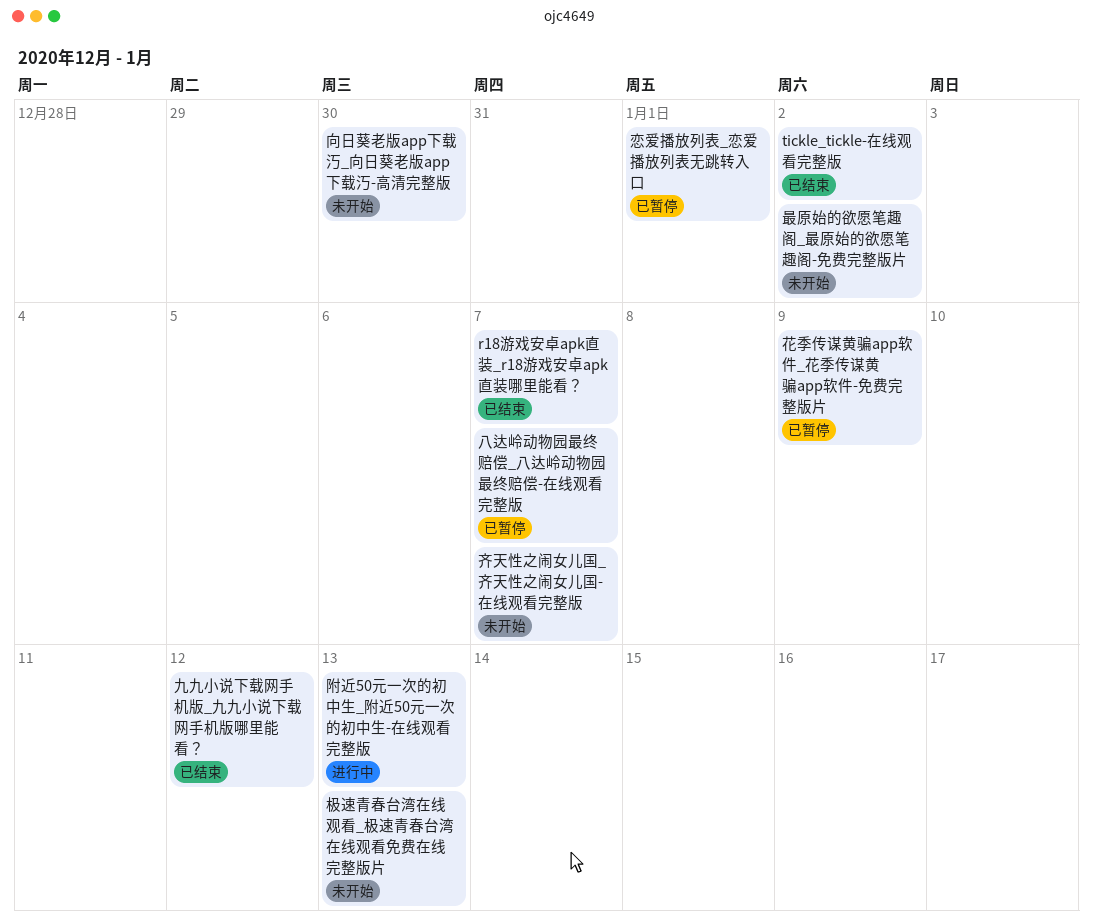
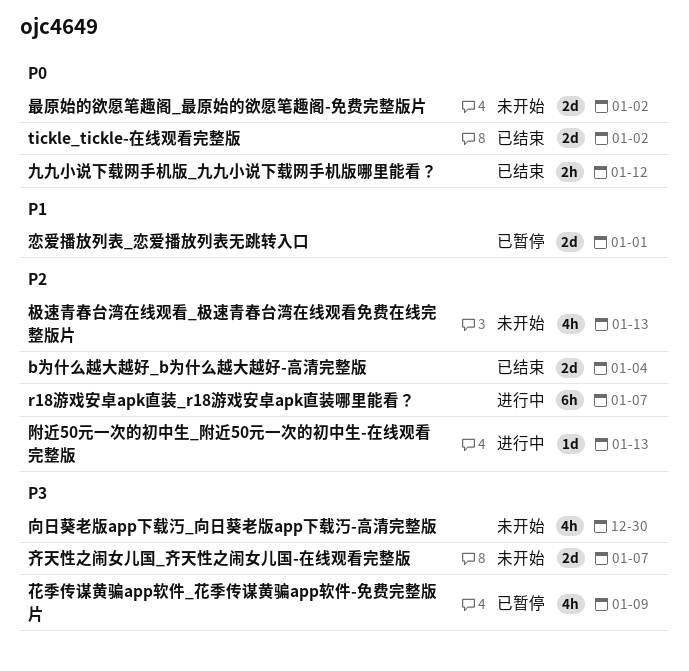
b为什么越大越好_b为什么越大越好-高清完整版: none -> present
r18游戏安卓apk直装_r18游戏安卓apk直装哪里能看？, status: 已结束 -> 进行中
八达岭动物园最终赔偿_八达岭动物园最终赔偿-在线观看完整版: present -> none

